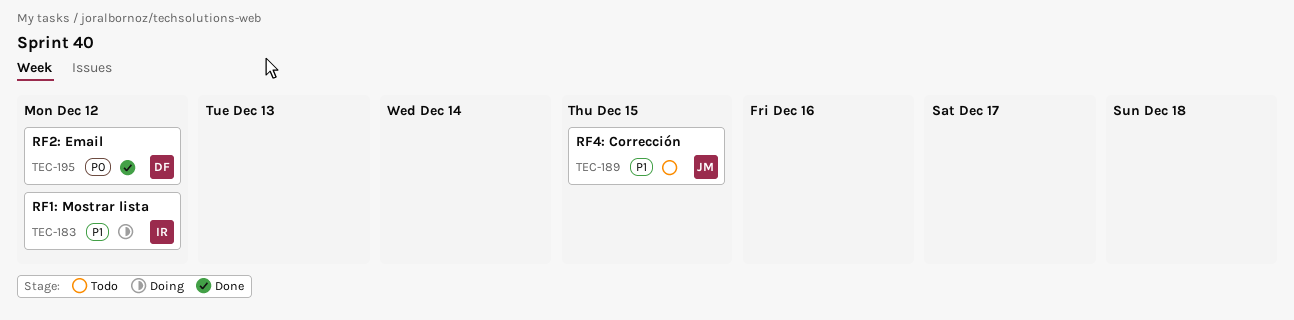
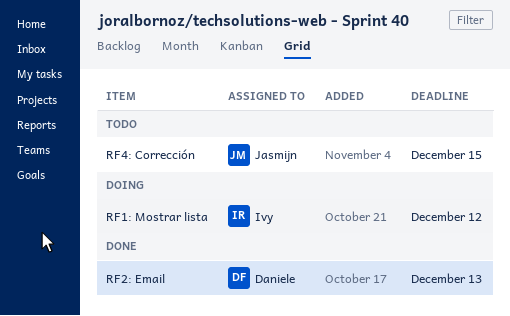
RF2: Email, due: Dec 12 -> Dec 13

